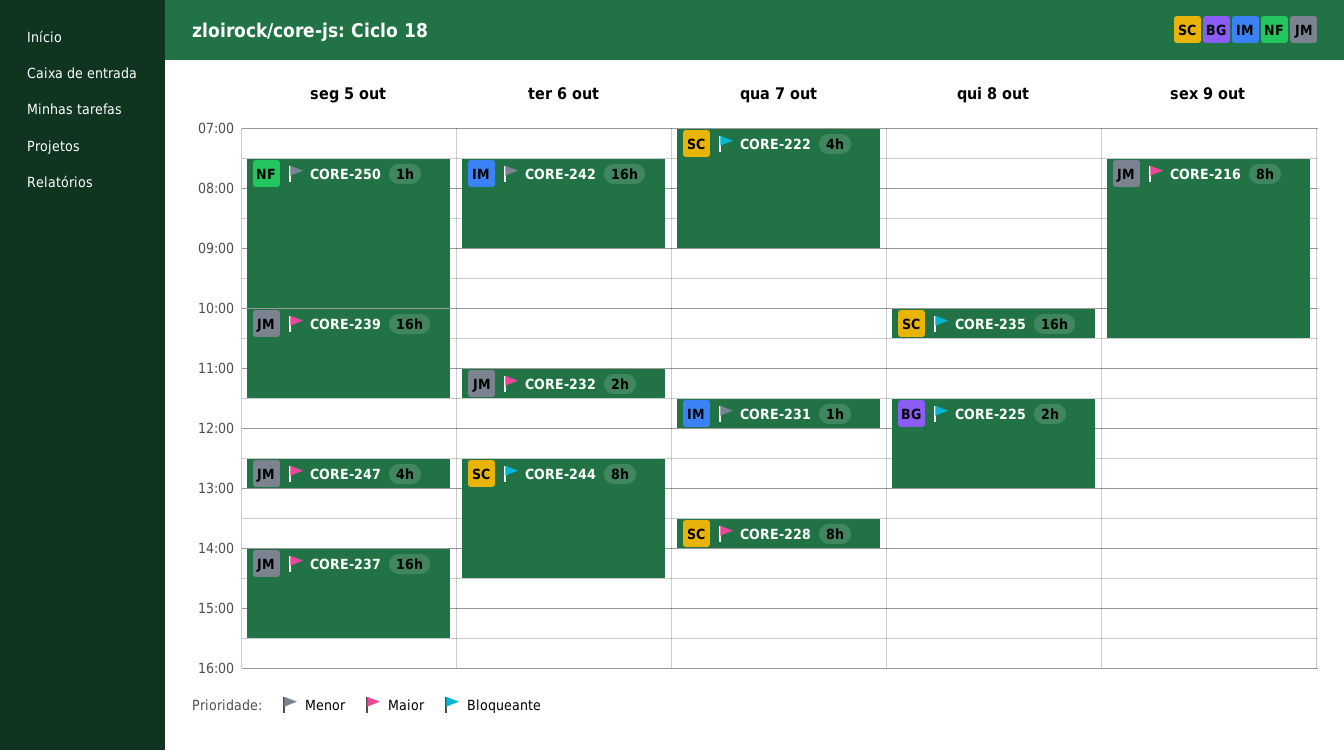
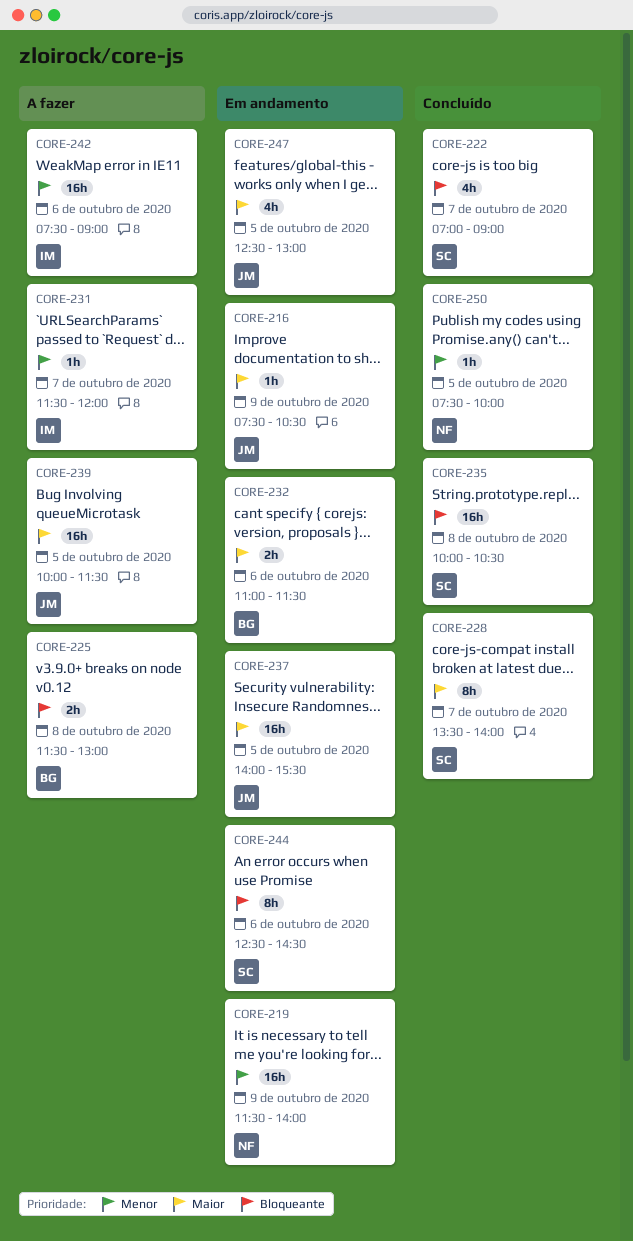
CORE-216, estimate: 8h -> 1h
CORE-219: none -> present
CORE-232, owner: JM -> BG

